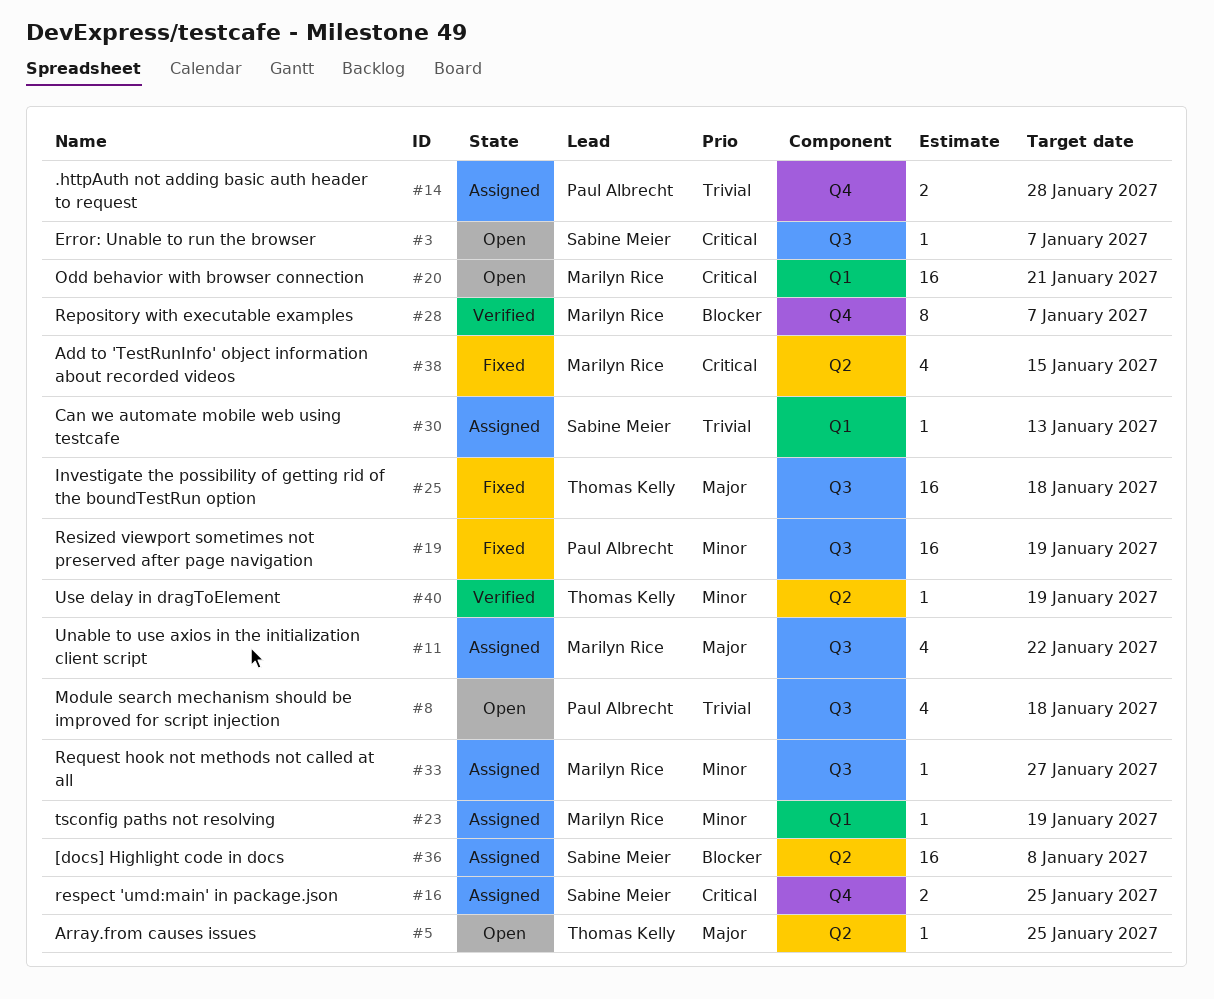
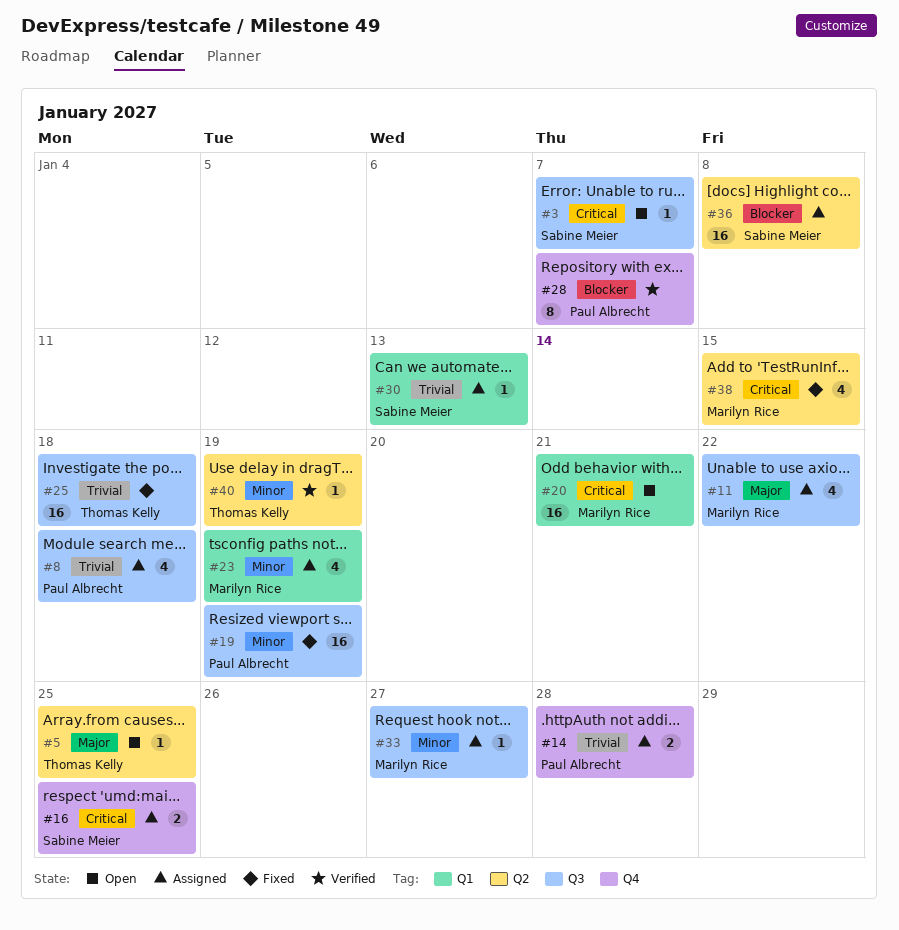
#8, status: Open -> Assigned
#23, estimate: 1 -> 4
#25, priority: Major -> Trivial
#28, owner: Marilyn Rice -> Paul Albrecht

